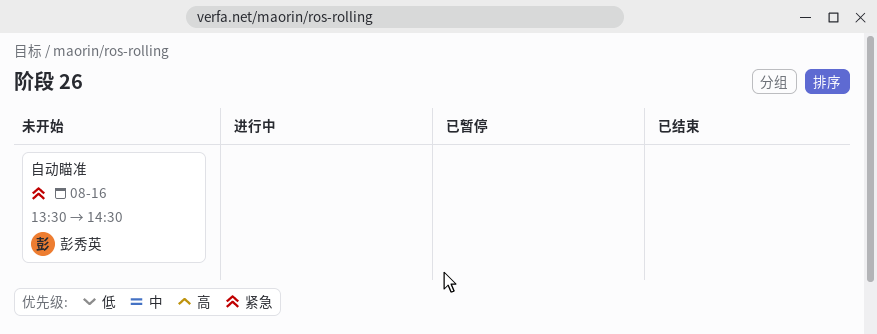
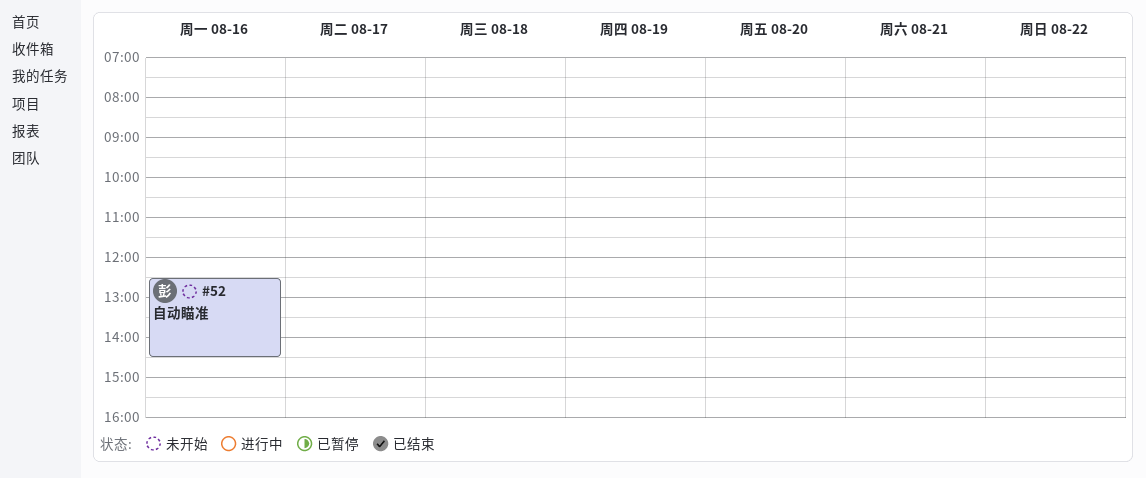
自动瞄准, begins: 13:30 -> 12:30

